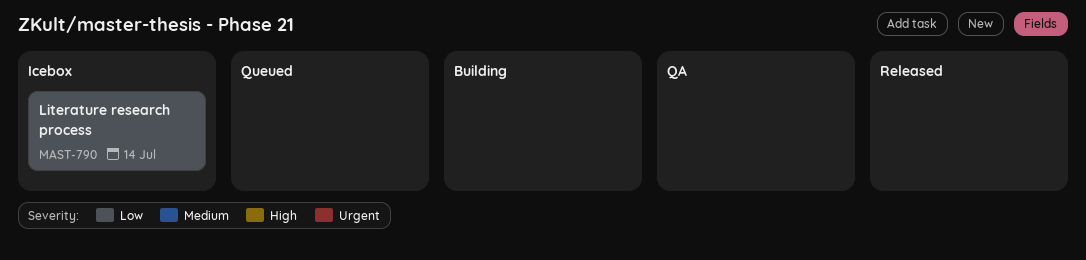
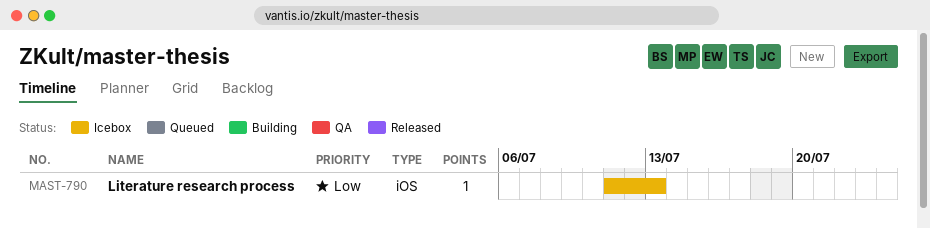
MAST-790, due: Jul 14 -> Jul 13

